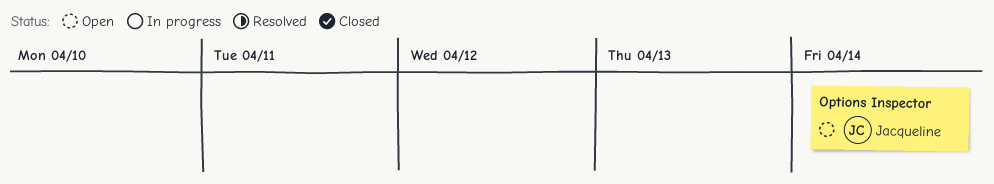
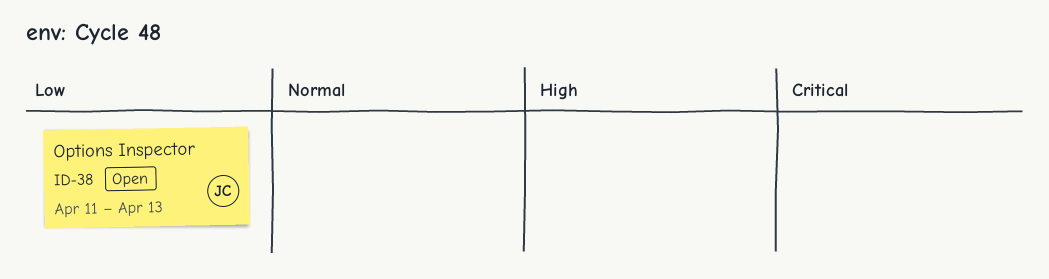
Options Inspector, due: Apr 14 -> Apr 13

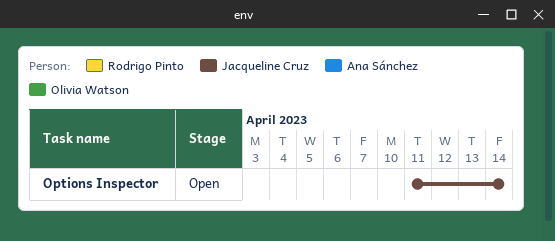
Options Inspector, due: Apr 13 -> Apr 14

